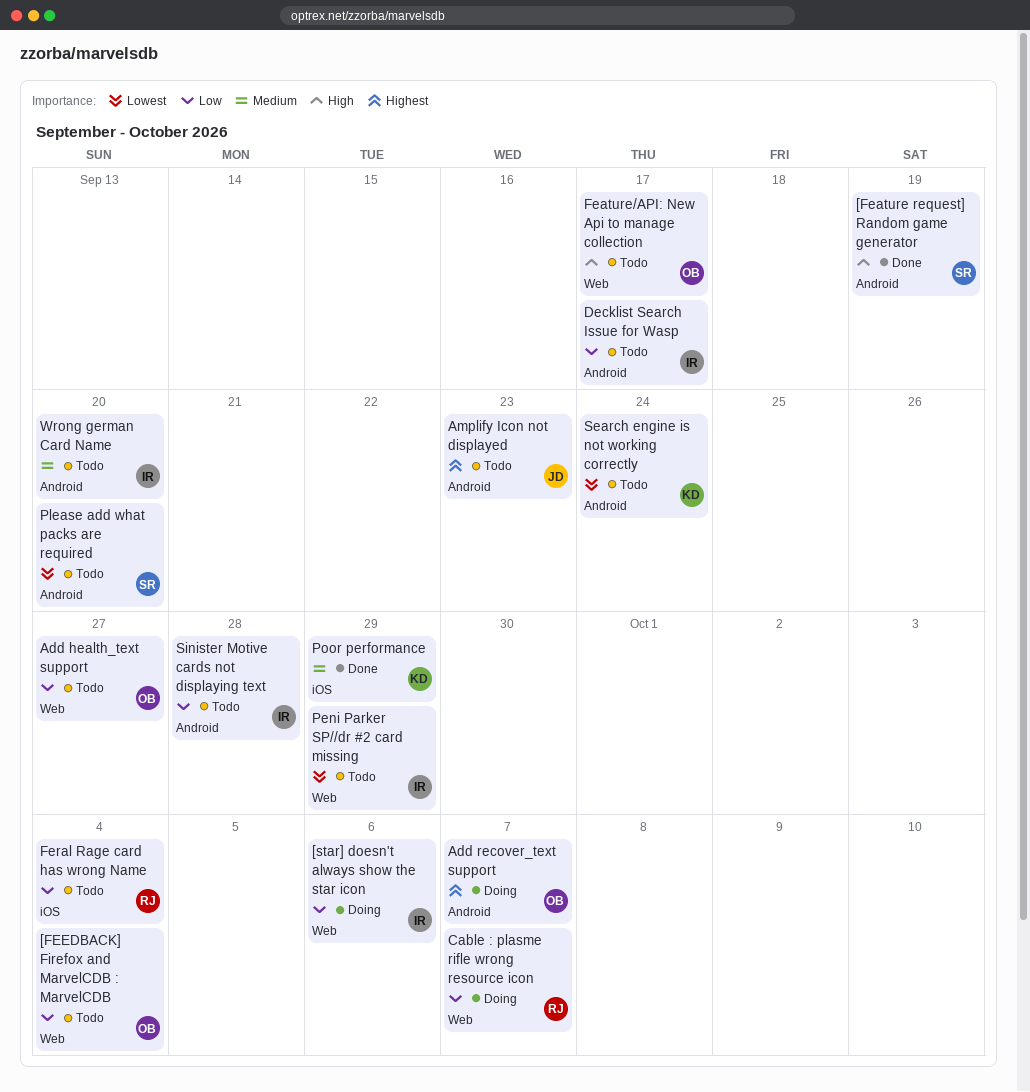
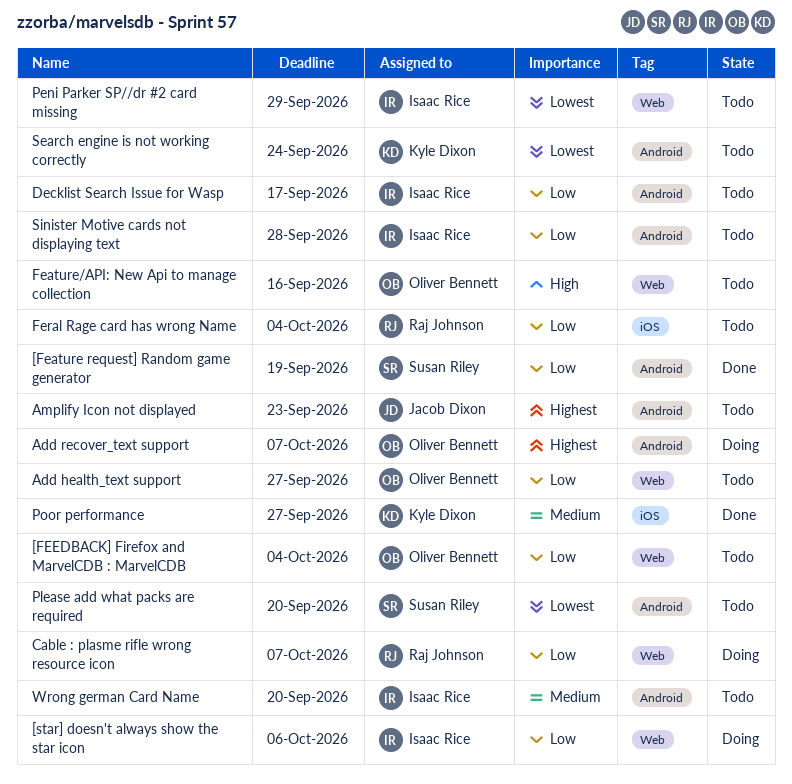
[Feature request] Random game generator, priority: High -> Low
Feature/API: New Api to manage collection, due: Sep 17 -> Sep 16
Poor performance, due: Sep 29 -> Sep 27

